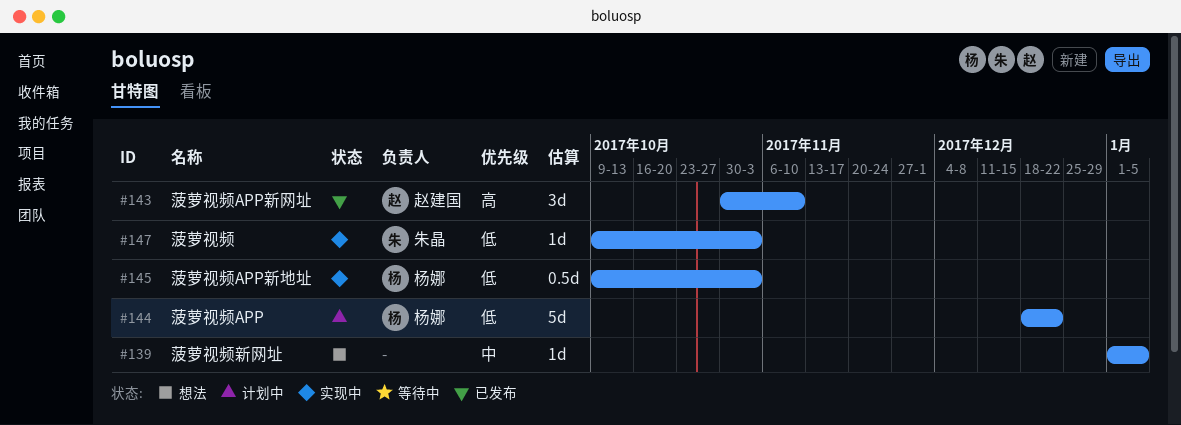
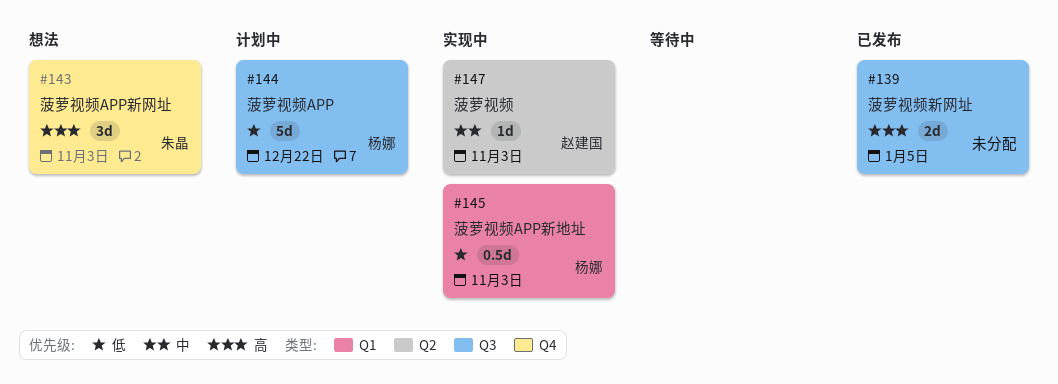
#139, status: 想法 -> 已发布
#139, priority: 中 -> 高
#139, estimate: 1d -> 2d
#143, status: 已发布 -> 想法
#143, owner: 赵建国 -> 朱晶
#143, due: Nov 10 -> Nov 3
#147, owner: 朱晶 -> 赵建国
#147, priority: 低 -> 中

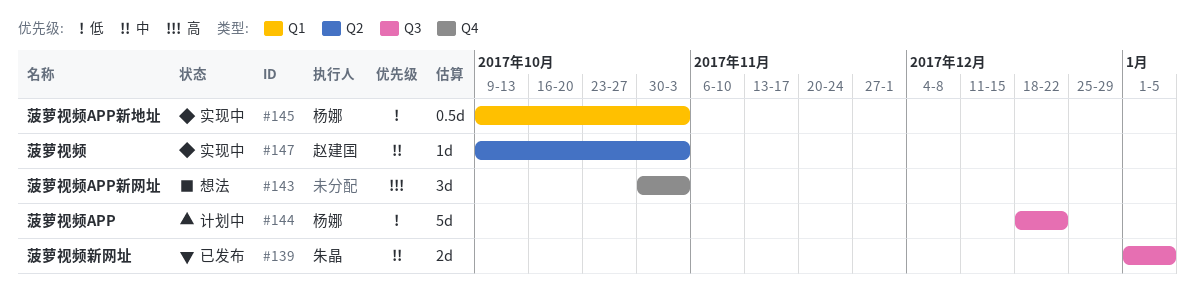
#139, owner: none -> 朱晶
#139, priority: 高 -> 中
#143, owner: 朱晶 -> none

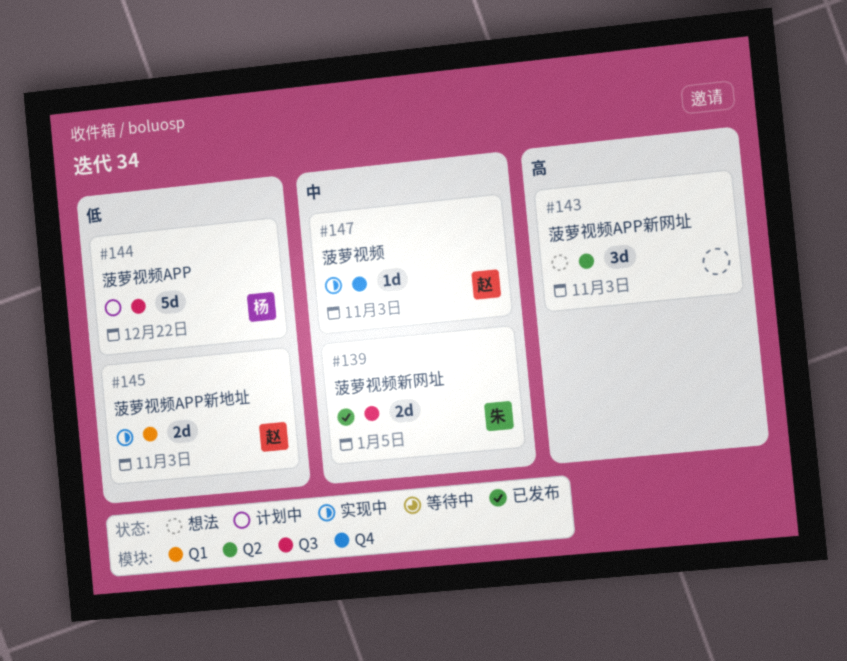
#143, label: Q4 -> Q2
#145, owner: 杨娜 -> 赵建国
#145, estimate: 0.5d -> 2d
#147, label: Q2 -> Q4

